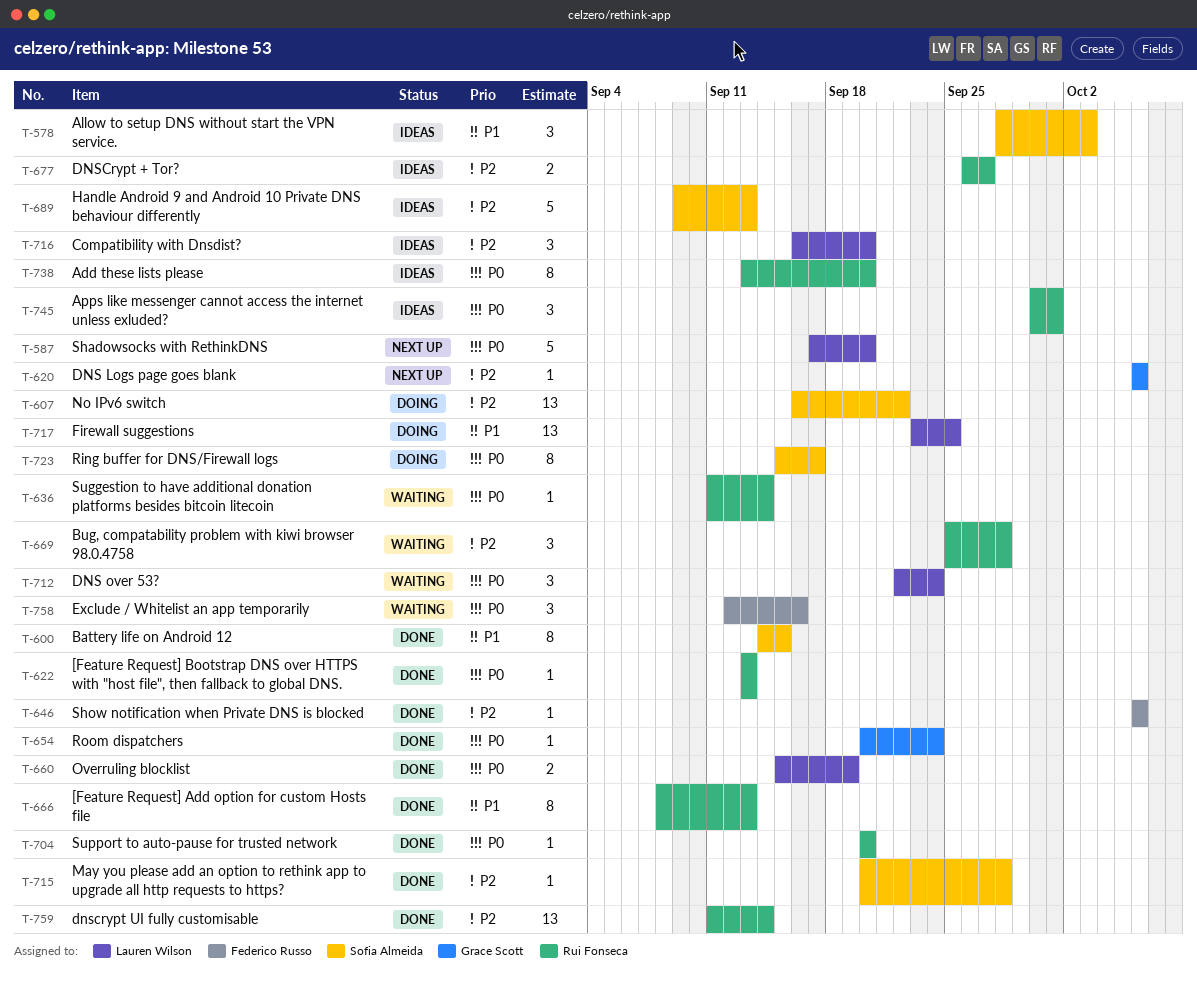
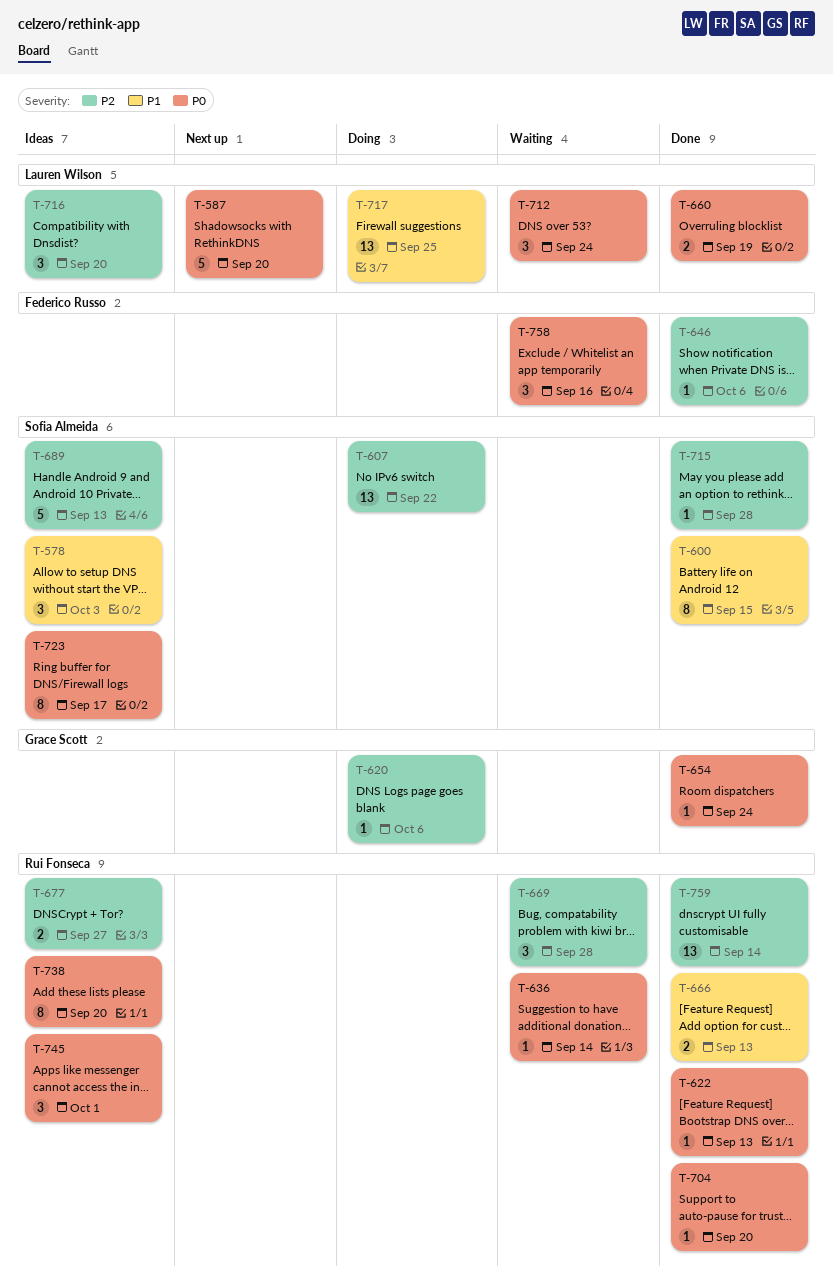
T-620, status: Next up -> Doing
T-666, estimate: 8 -> 2
T-723, status: Doing -> Ideas

